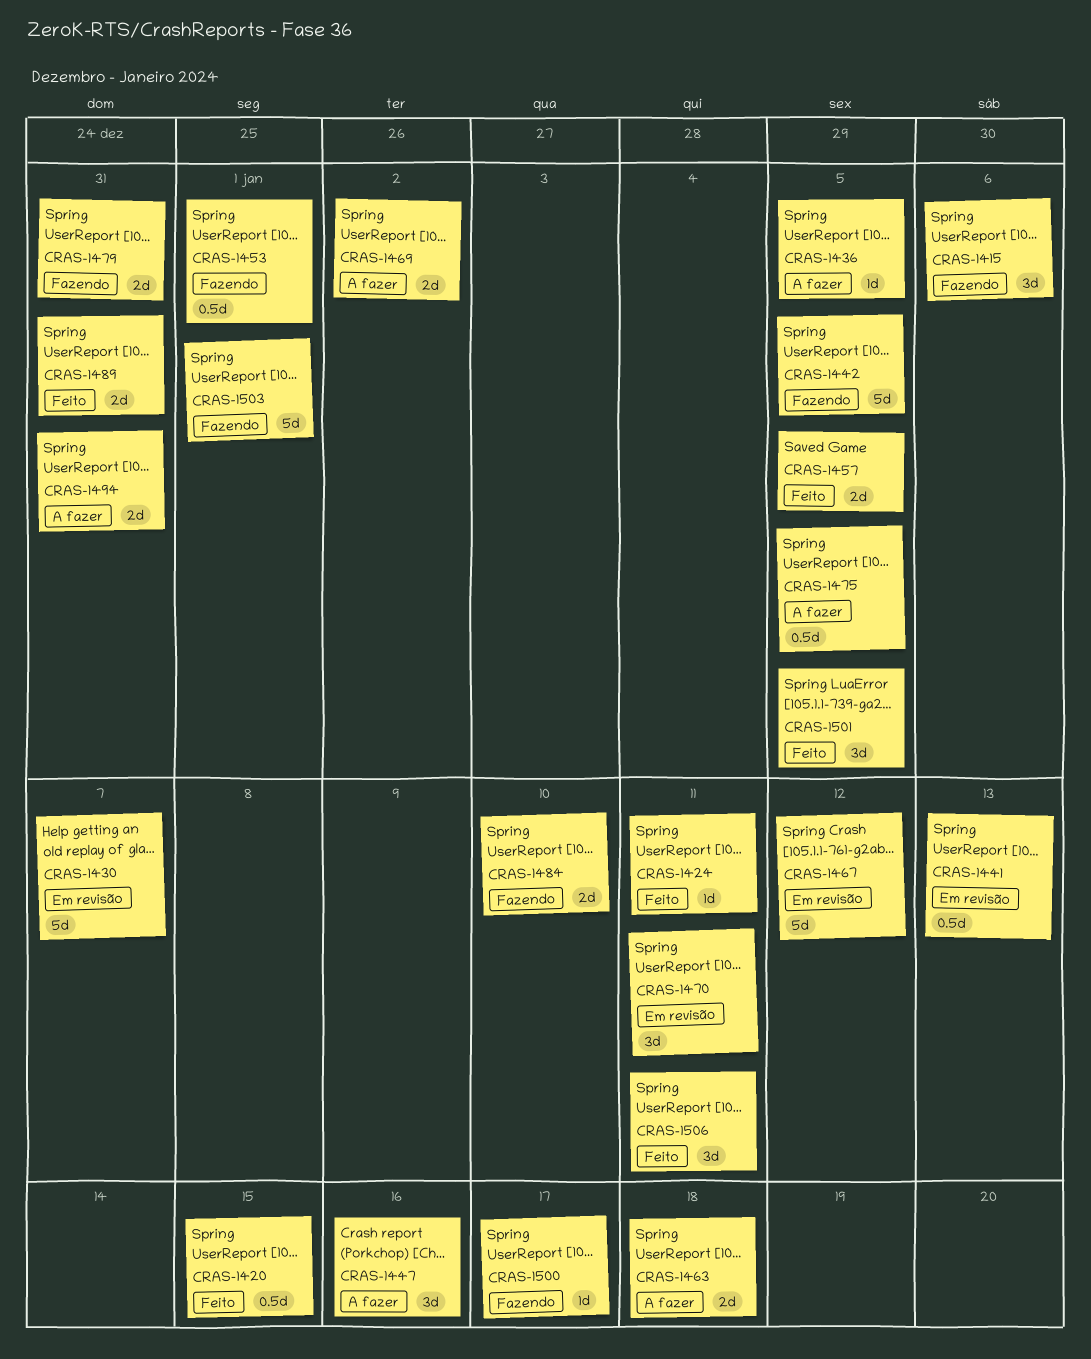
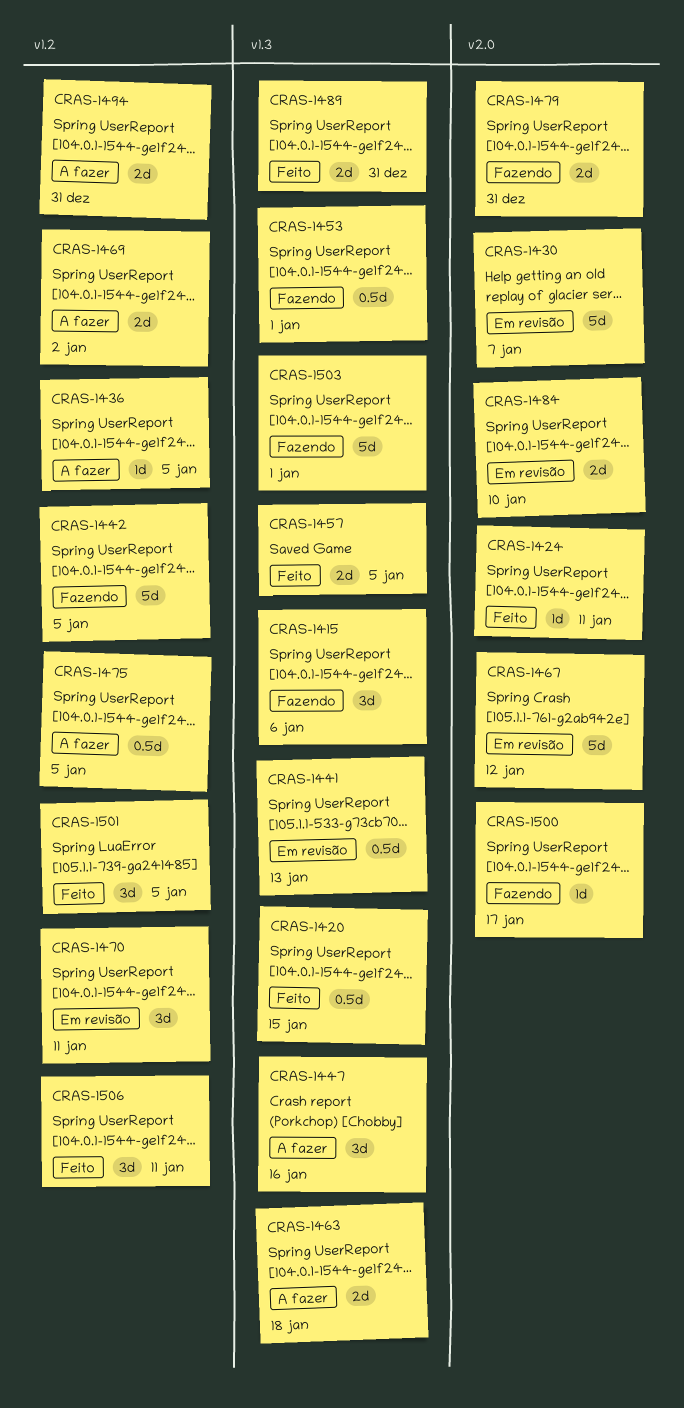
CRAS-1484, status: Fazendo -> Em revisão

